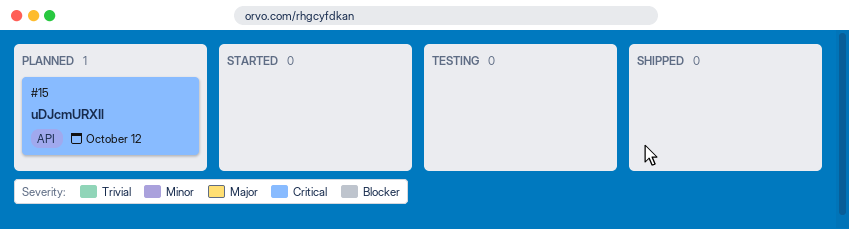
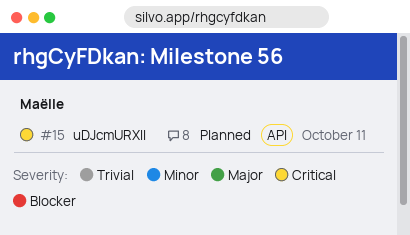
#15, due: Oct 12 -> Oct 11

